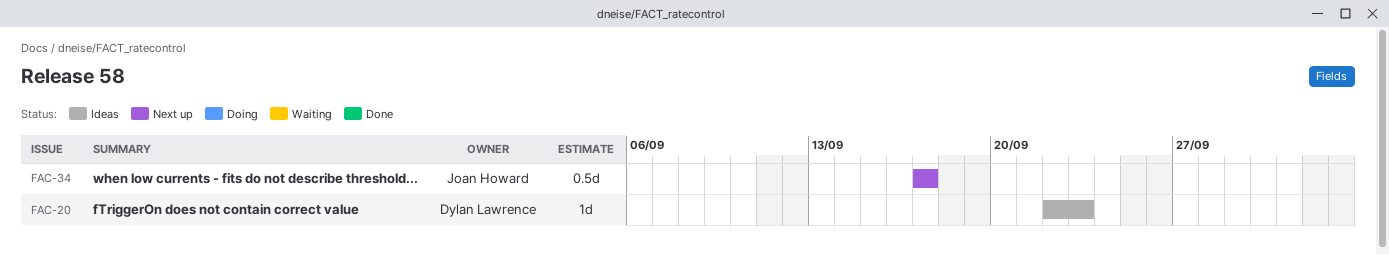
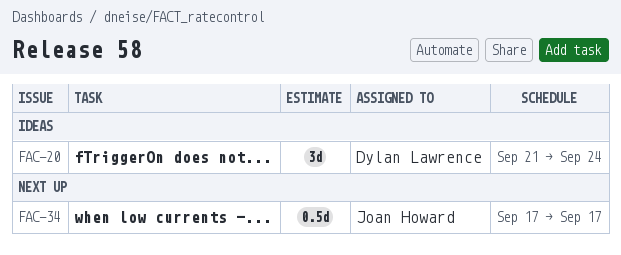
FAC-20, estimate: 1d -> 3d
FAC-20, start: Sep 22 -> Sep 21
FAC-20, due: Sep 23 -> Sep 24

